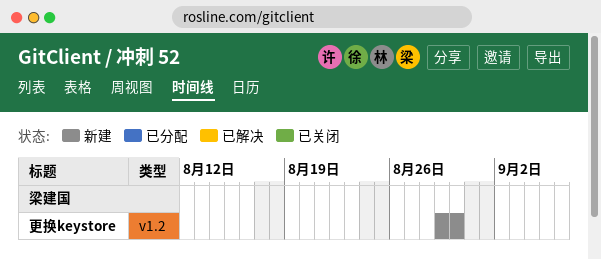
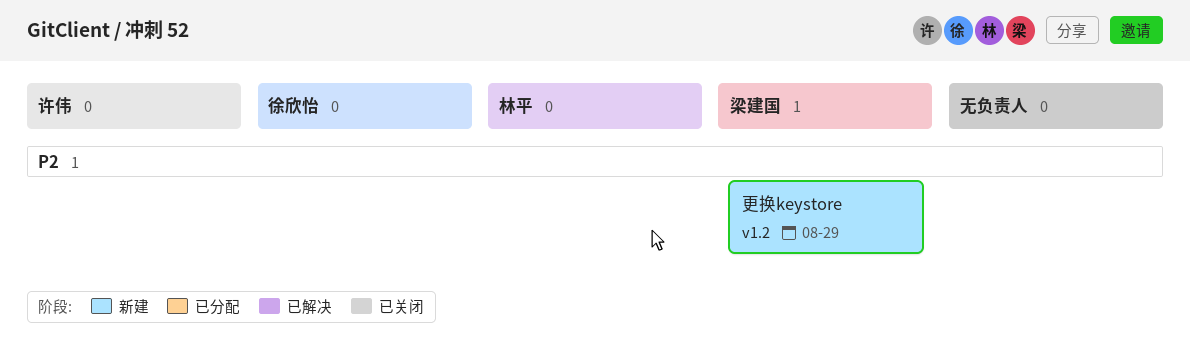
更换keystore, due: Aug 30 -> Aug 29

